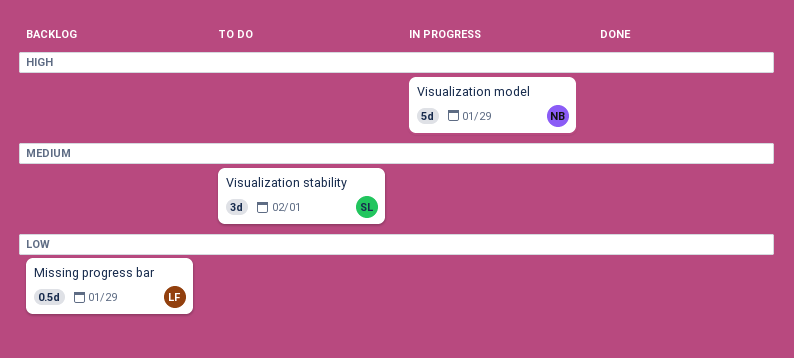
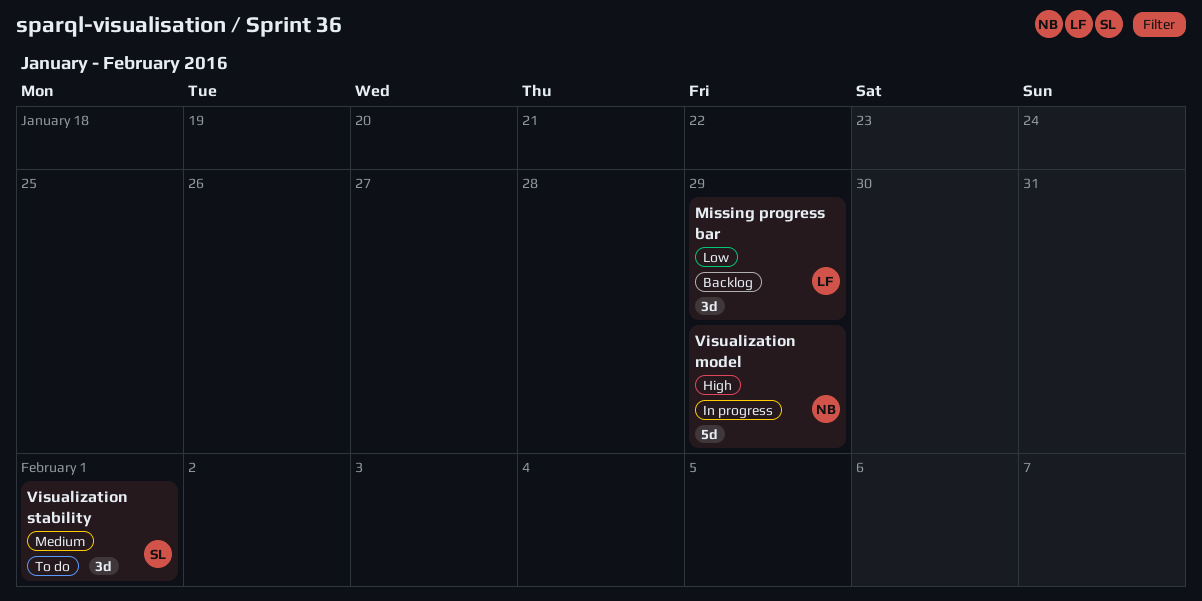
Missing progress bar, estimate: 0.5d -> 3d

